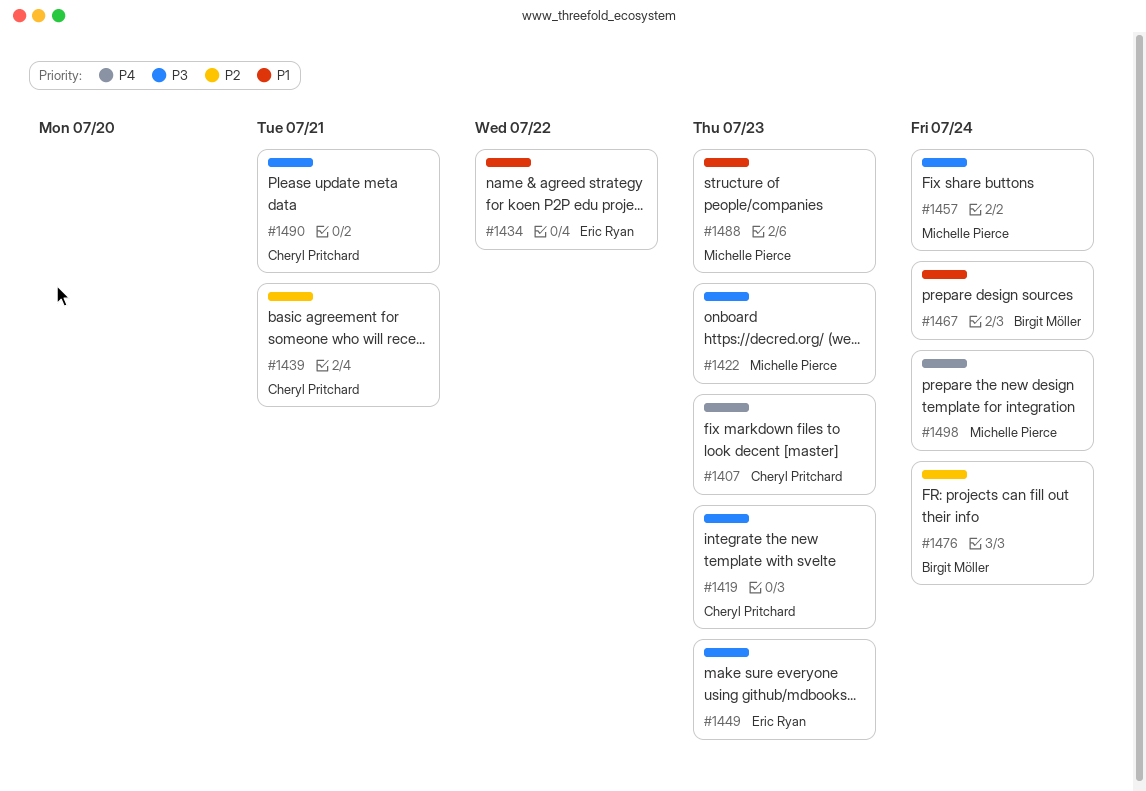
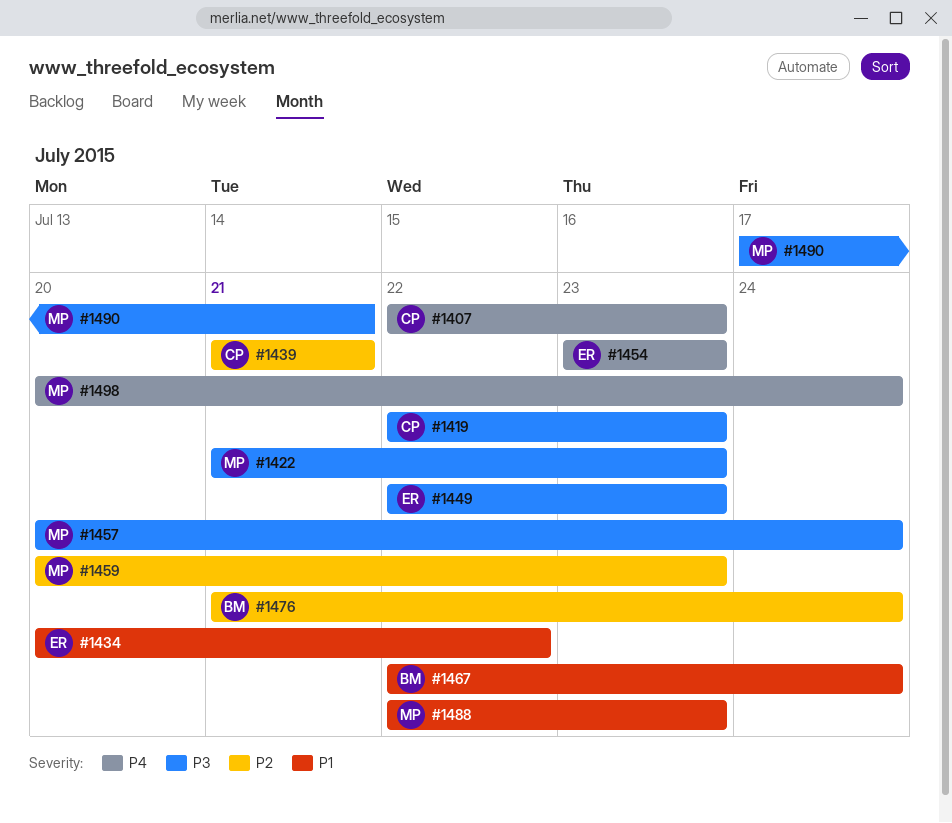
#1454: none -> present
#1459: none -> present
#1490, owner: Cheryl Pritchard -> Michelle Pierce

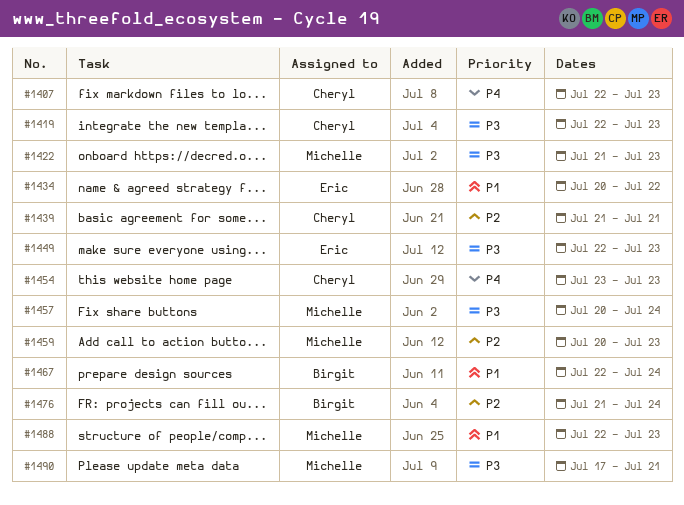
#1454, owner: Eric -> Cheryl
#1498: present -> none

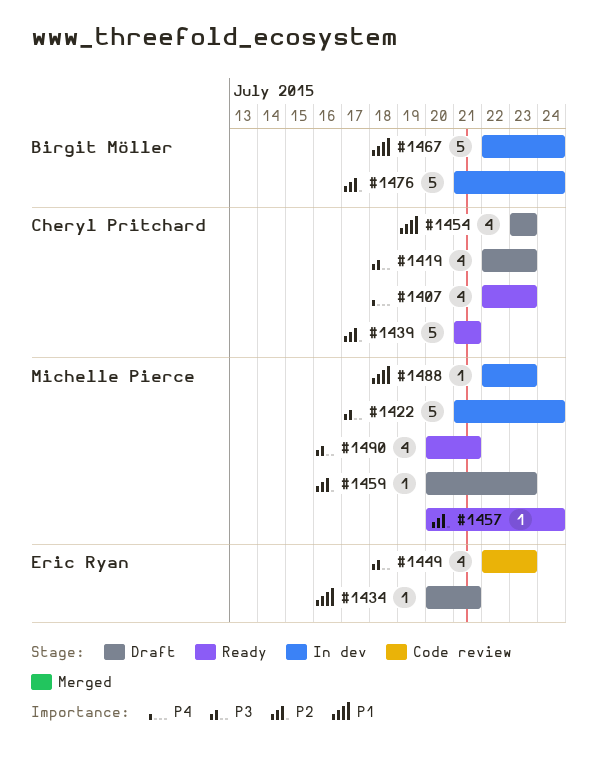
#1422, due: Jul 23 -> Jul 24
#1434, due: Jul 22 -> Jul 21
#1454, priority: P4 -> P1
#1457, priority: P3 -> P2
#1490, start: Jul 17 -> Jul 20

